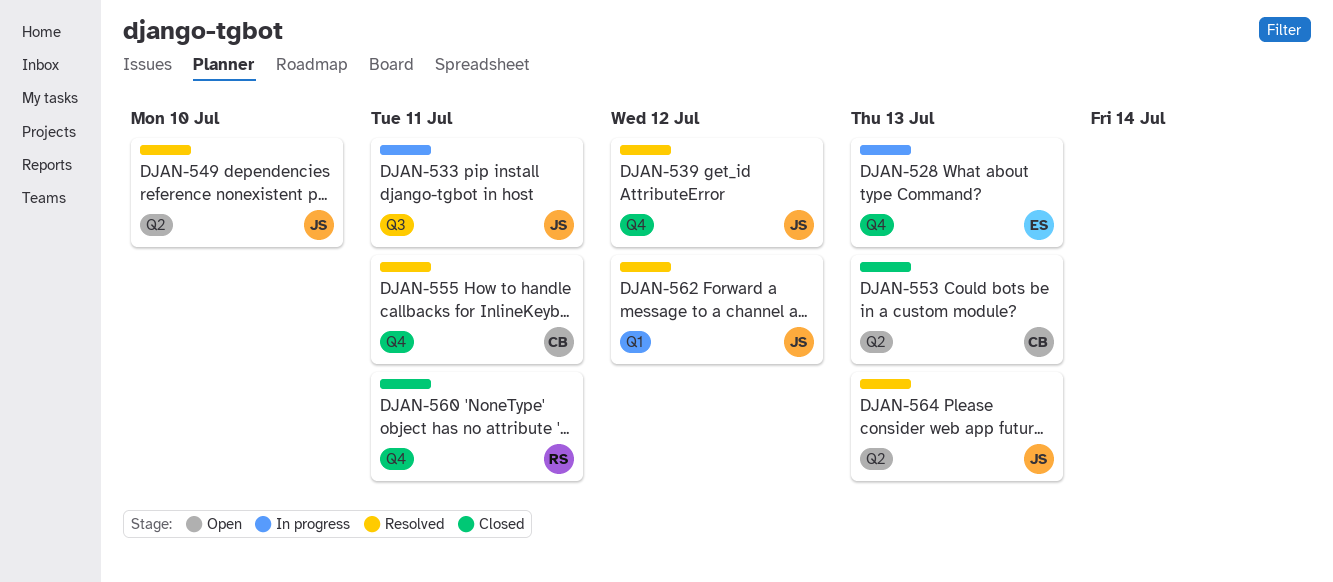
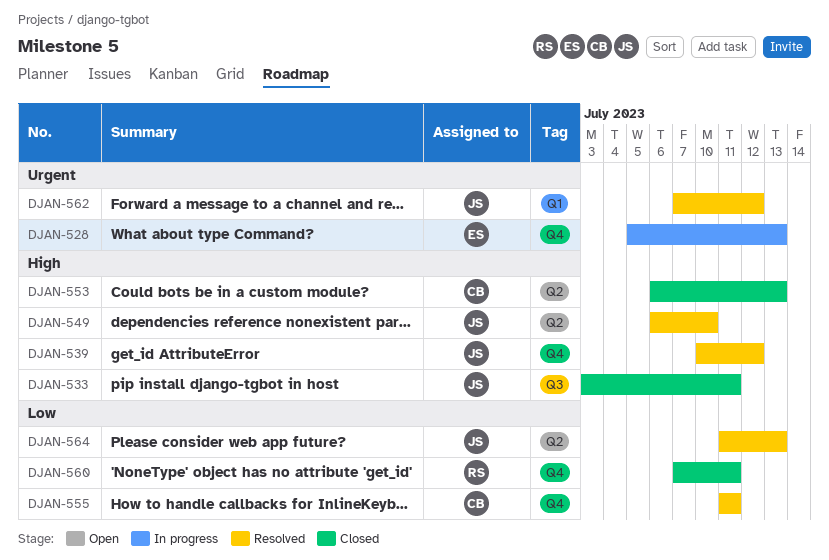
DJAN-533, status: In progress -> Closed

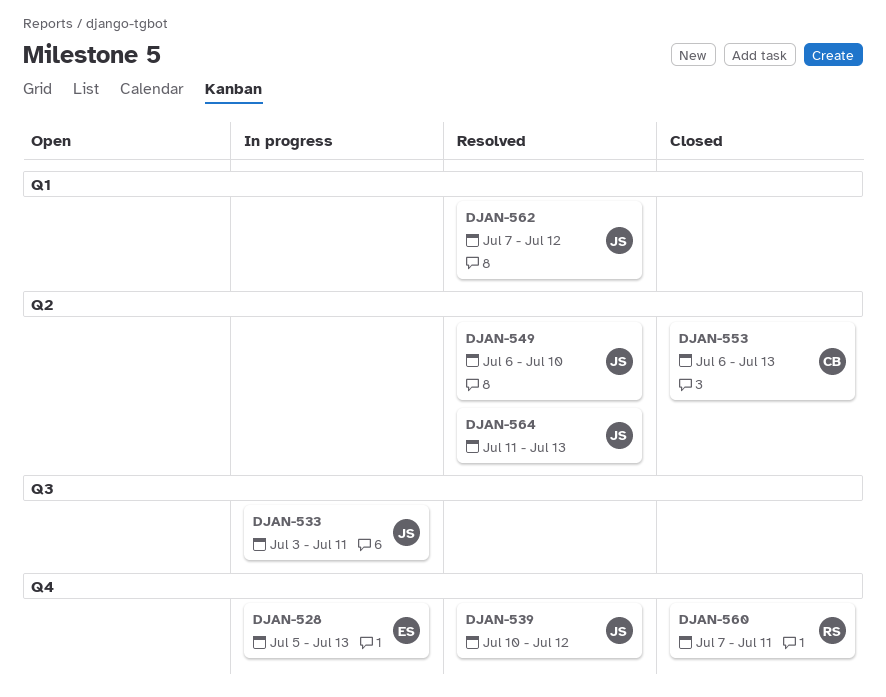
DJAN-533, status: Closed -> In progress
DJAN-555: present -> none

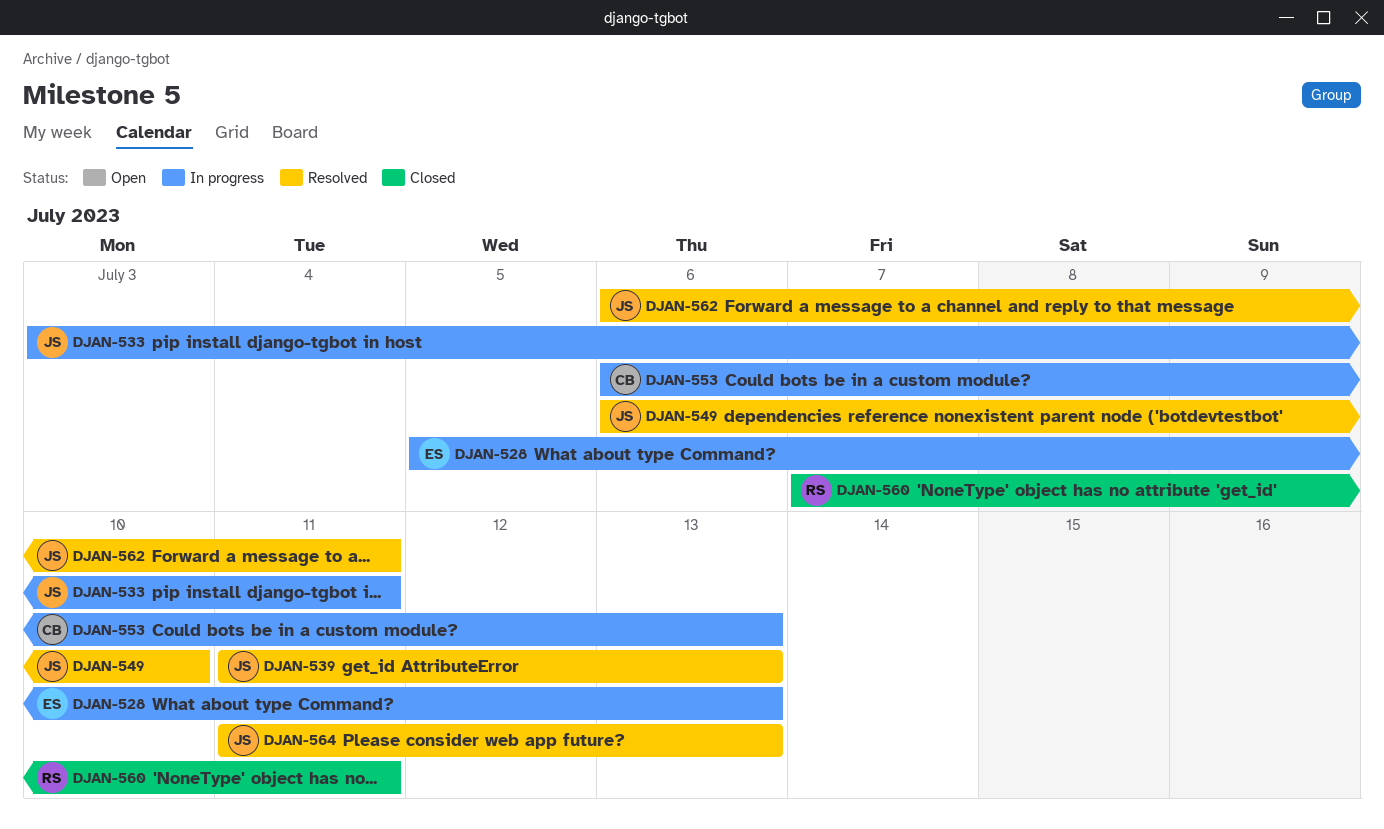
DJAN-539, start: Jul 10 -> Jul 11
DJAN-539, due: Jul 12 -> Jul 13
DJAN-553, status: Closed -> In progress
DJAN-562, start: Jul 7 -> Jul 6
DJAN-562, due: Jul 12 -> Jul 11

